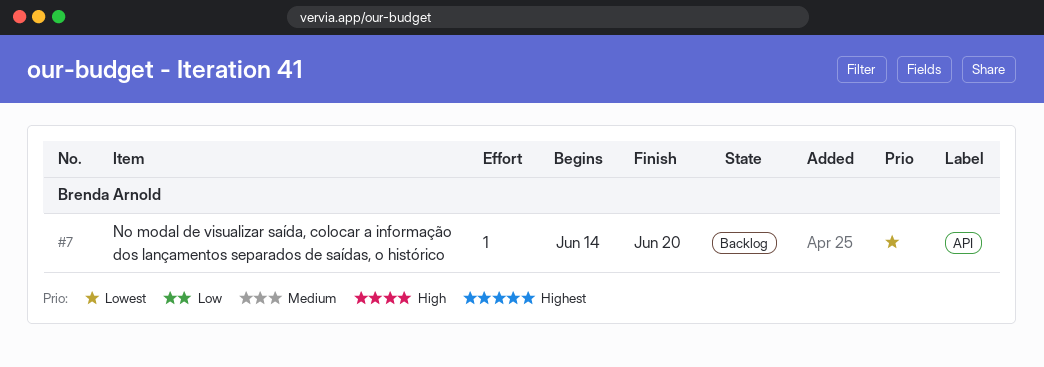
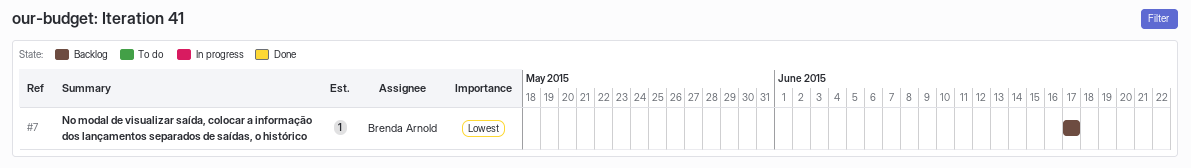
#7, start: Jun 14 -> Jun 17
#7, due: Jun 20 -> Jun 17

